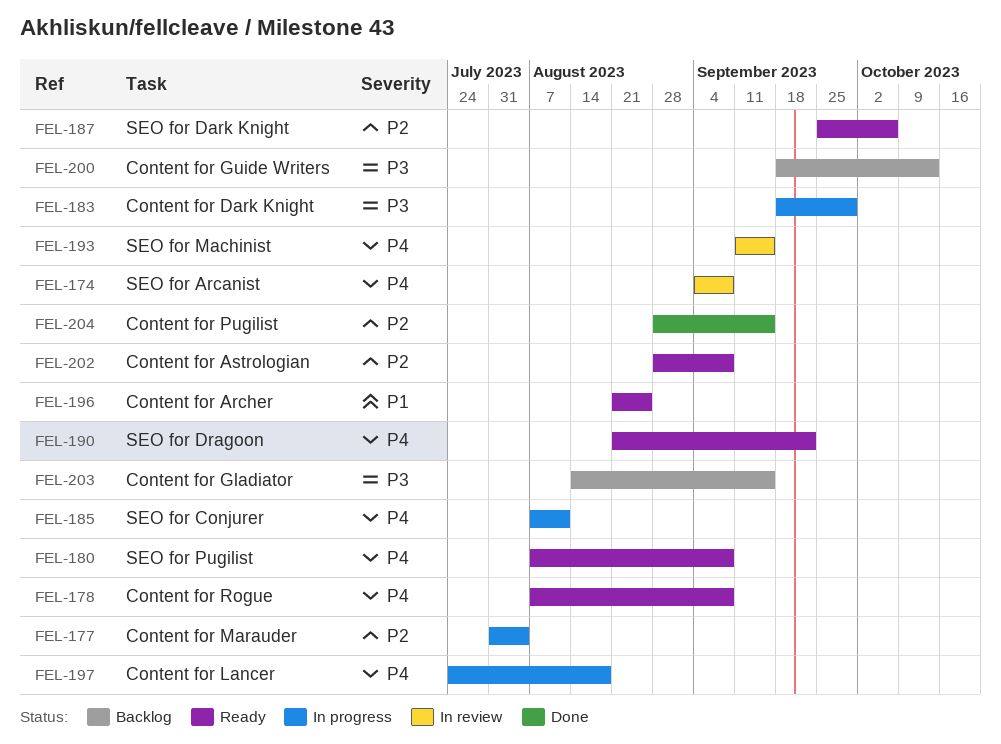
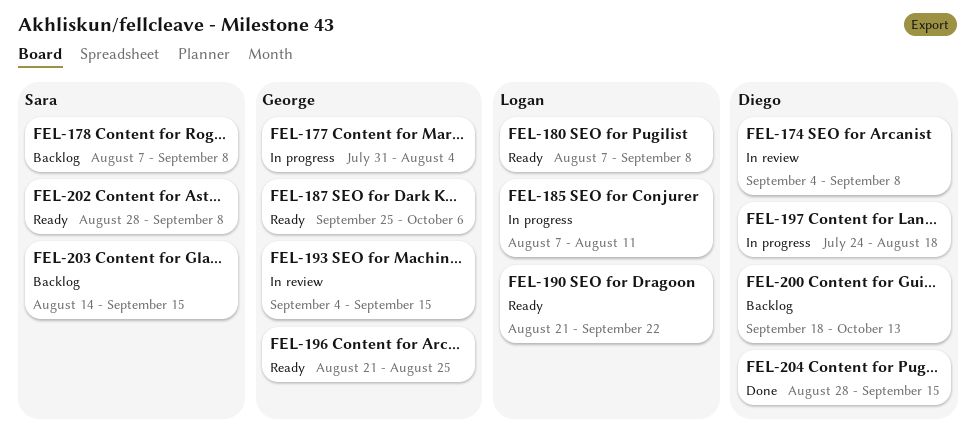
FEL-178, status: Ready -> Backlog
FEL-183: present -> none
FEL-193, start: Sep 11 -> Sep 4

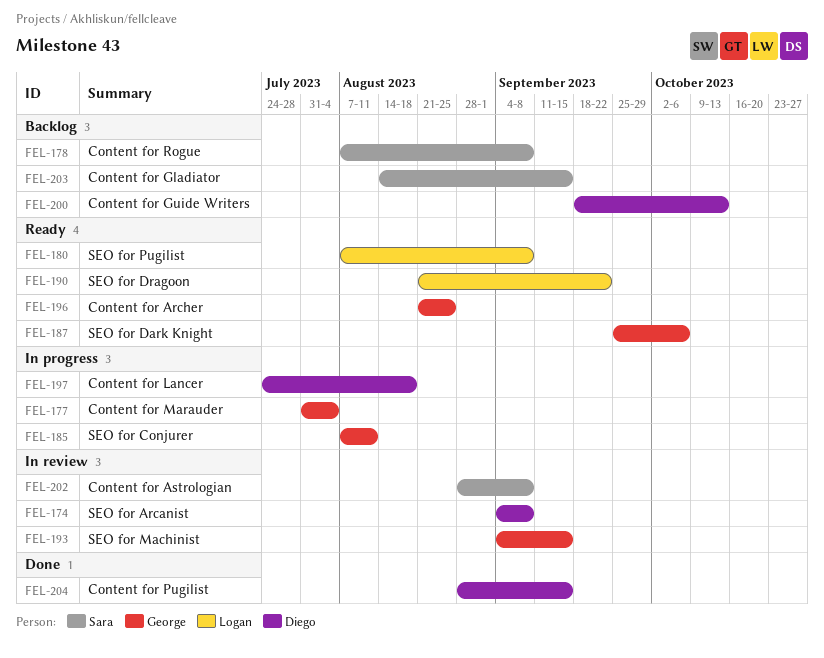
FEL-185, owner: Logan -> George
FEL-202, status: Ready -> In review

